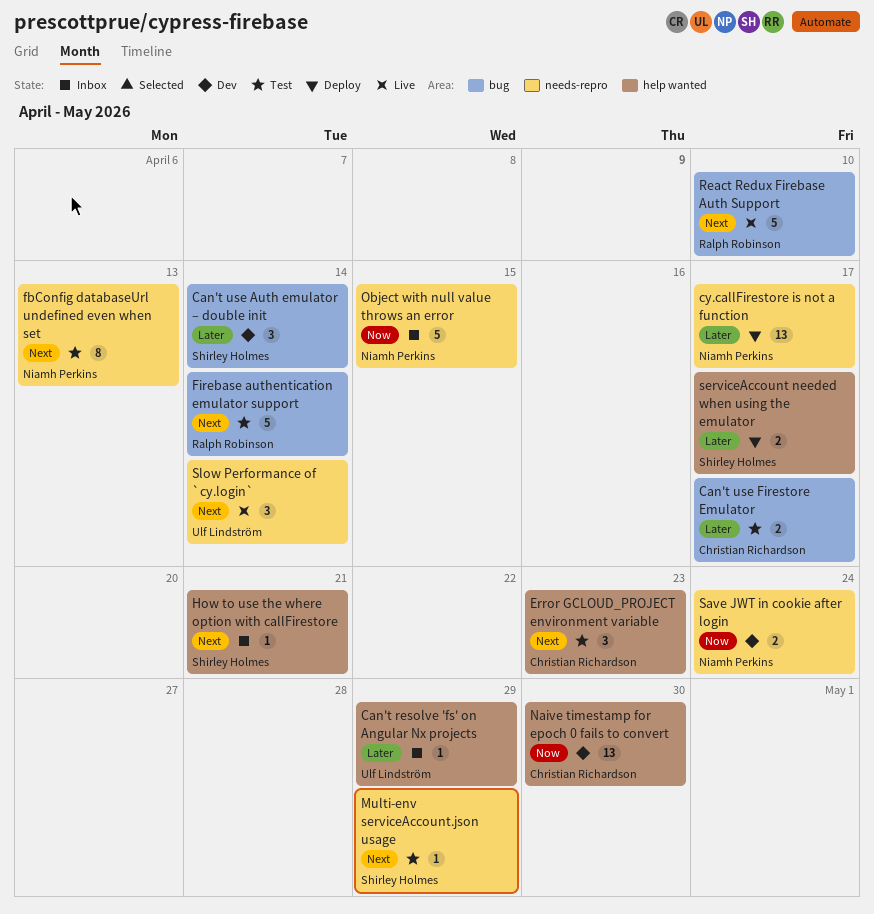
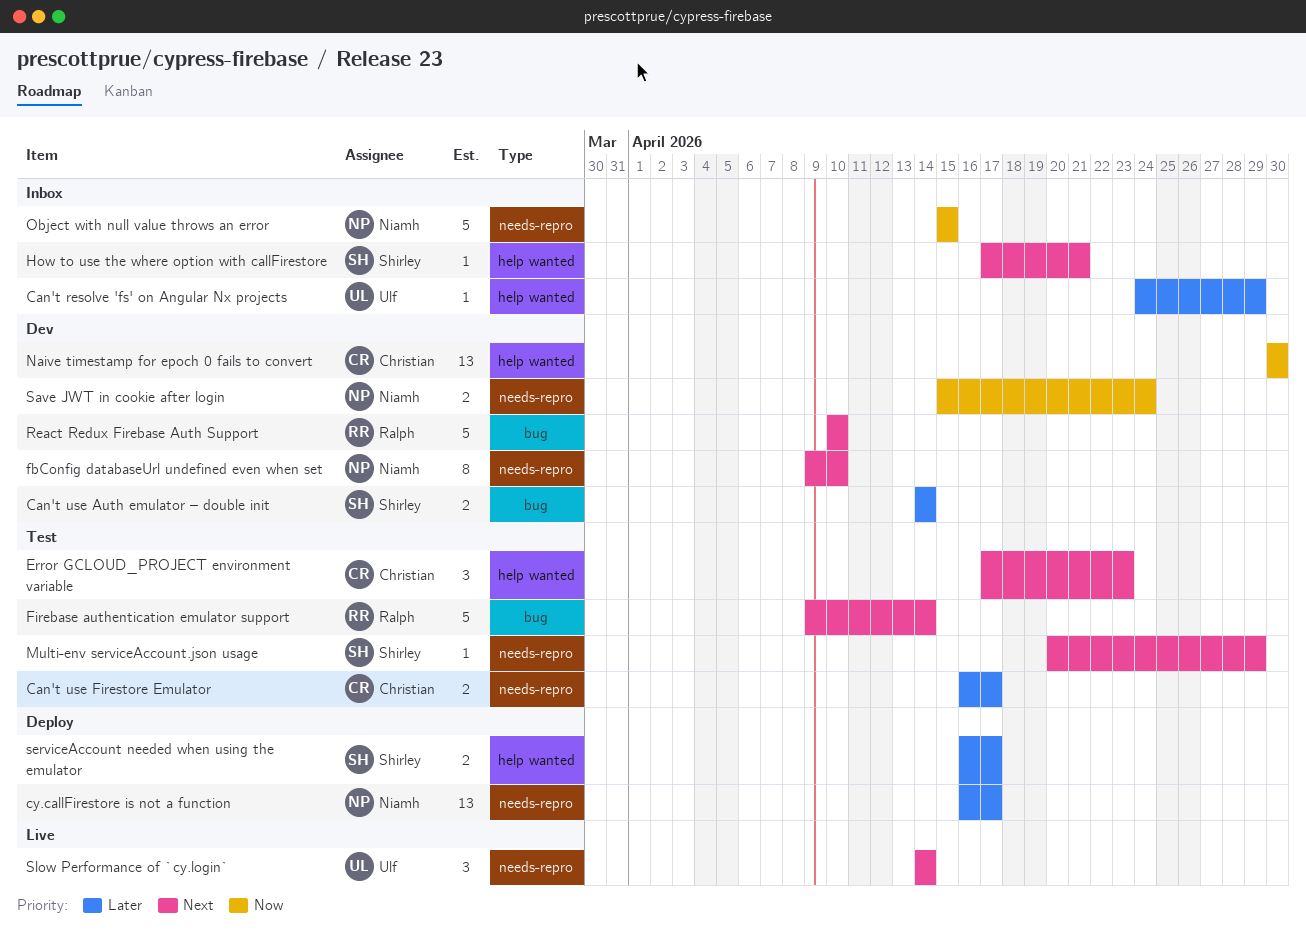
Can't use Auth emulator – double init, estimate: 3 -> 2
Can't use Firestore Emulator, label: bug -> needs-repro
fbConfig databaseUrl undefined even when set, status: Test -> Dev
fbConfig databaseUrl undefined even when set, due: Apr 13 -> Apr 10
React Redux Firebase Auth Support, status: Live -> Dev

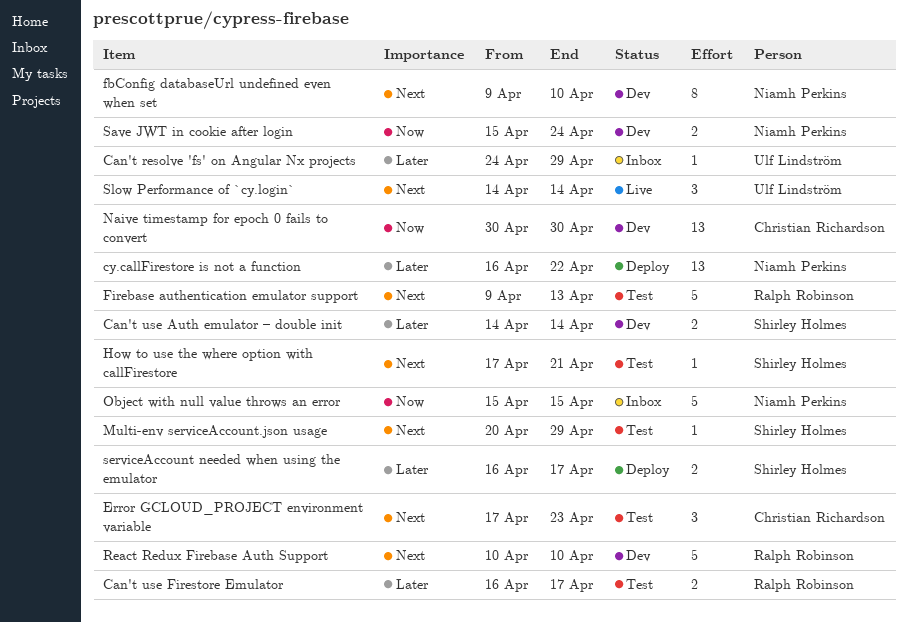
Can't use Firestore Emulator, owner: Christian Richardson -> Ralph Robinson
cy.callFirestore is not a function, due: Apr 17 -> Apr 22
Firebase authentication emulator support, due: Apr 14 -> Apr 13
How to use the where option with callFirestore, status: Inbox -> Test

